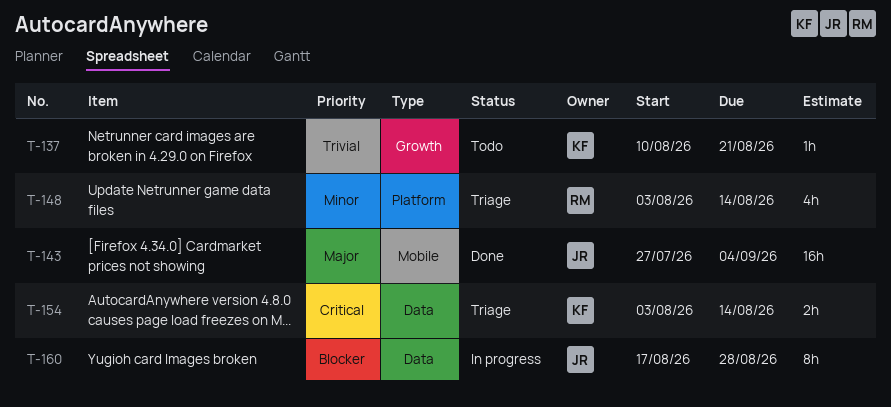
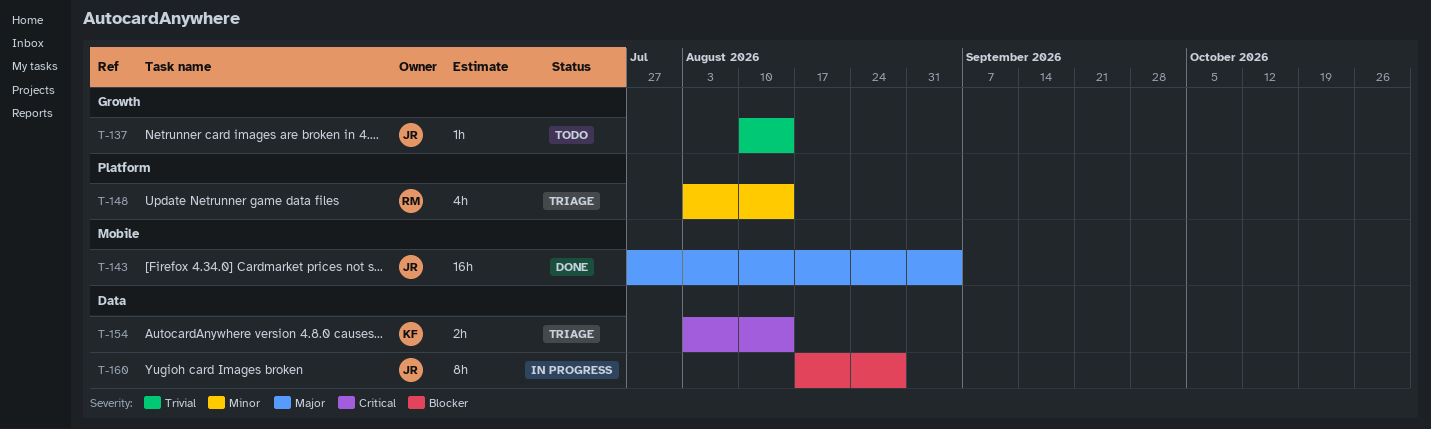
T-137, owner: KF -> JR
T-137, due: Aug 21 -> Aug 14

